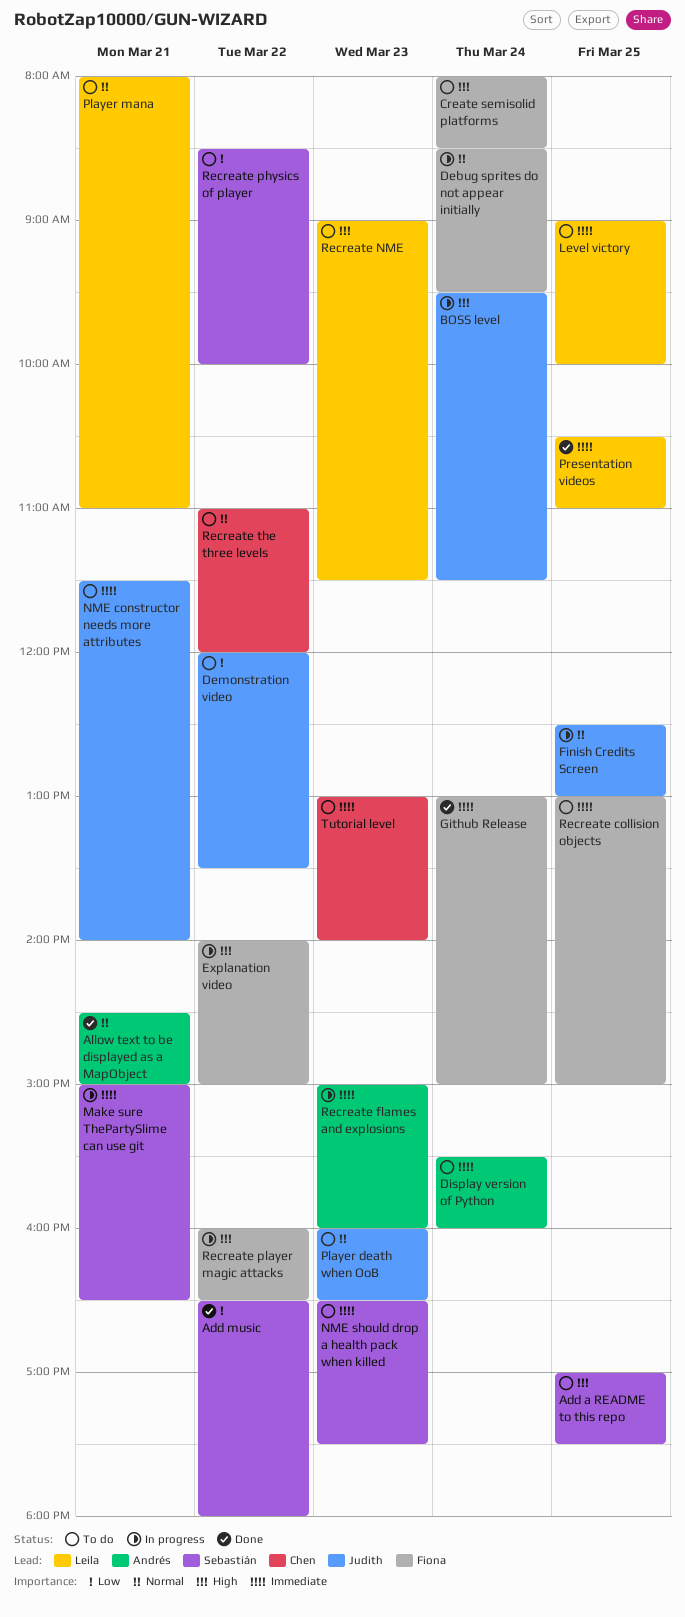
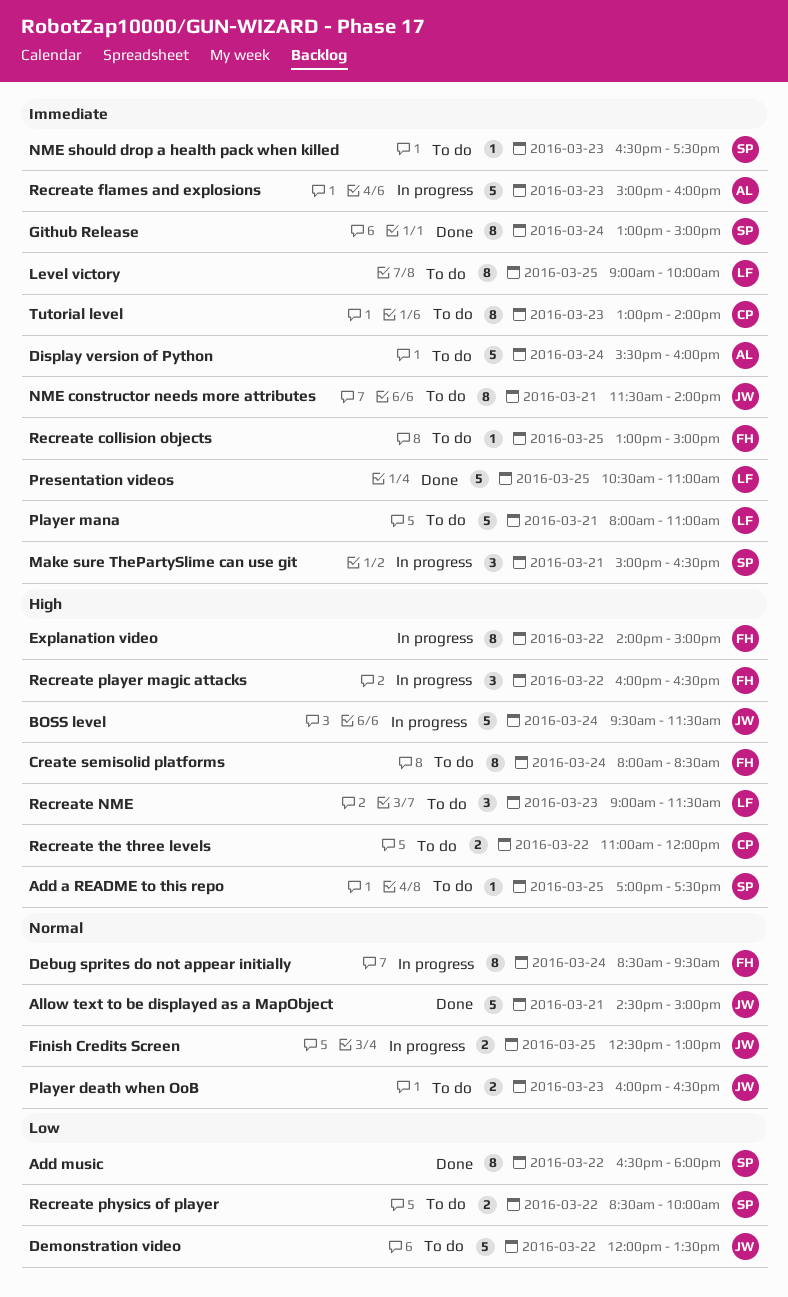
Allow text to be displayed as a MapObject, owner: Andrés -> Judith
Github Release, owner: Fiona -> Sebastián
Player mana, priority: Normal -> Immediate
Recreate the three levels, priority: Normal -> High

